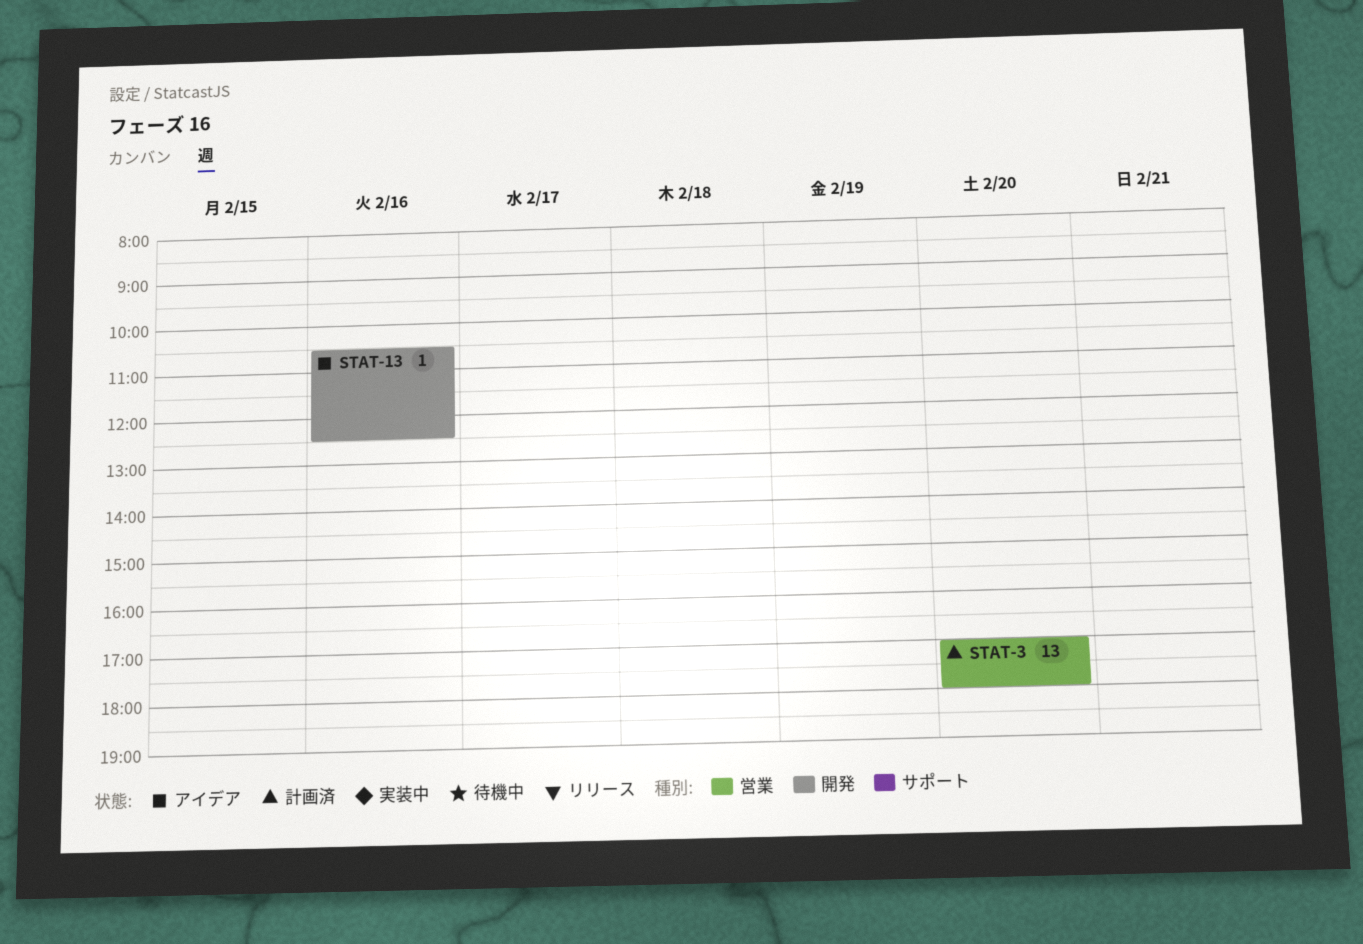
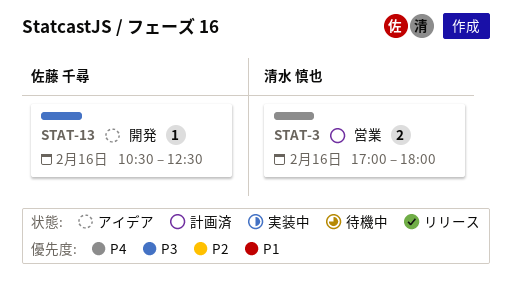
STAT-3, estimate: 13 -> 2
STAT-3, day: Feb 20 -> Feb 16

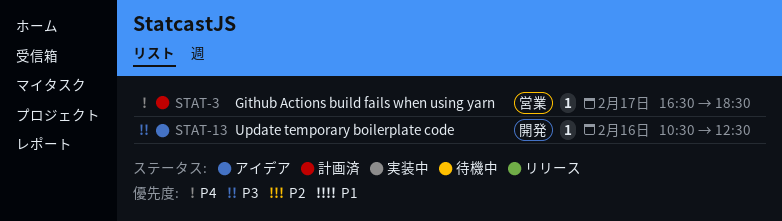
STAT-3, estimate: 2 -> 1
STAT-3, day: Feb 16 -> Feb 17
STAT-3, begins: 17:00 -> 16:30
STAT-3, ends: 18:00 -> 18:30

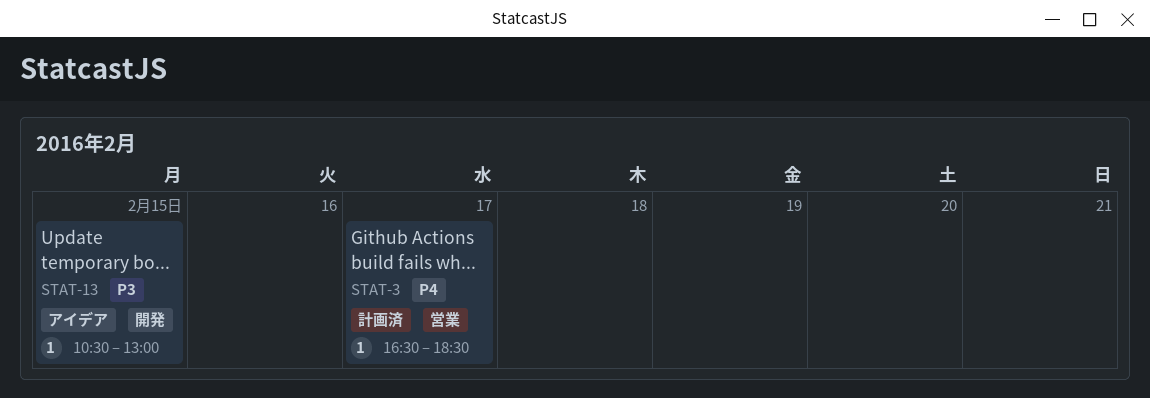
STAT-13, day: Feb 16 -> Feb 15
STAT-13, ends: 12:30 -> 13:00

